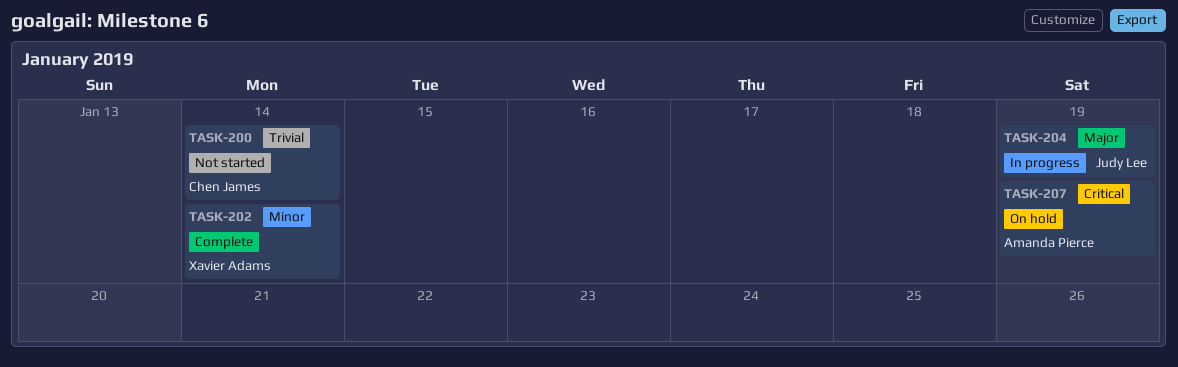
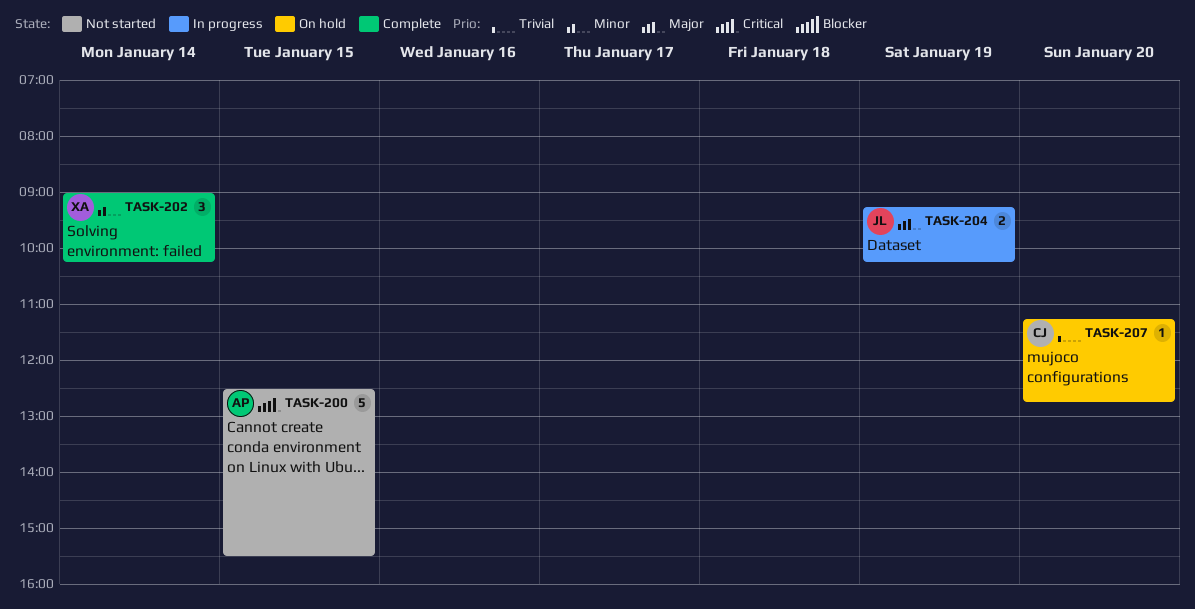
TASK-200, owner: Chen James -> Amanda Pierce
TASK-200, priority: Trivial -> Critical
TASK-200, day: Jan 14 -> Jan 15
TASK-207, owner: Amanda Pierce -> Chen James
TASK-207, priority: Critical -> Trivial
TASK-207, day: Jan 19 -> Jan 20

